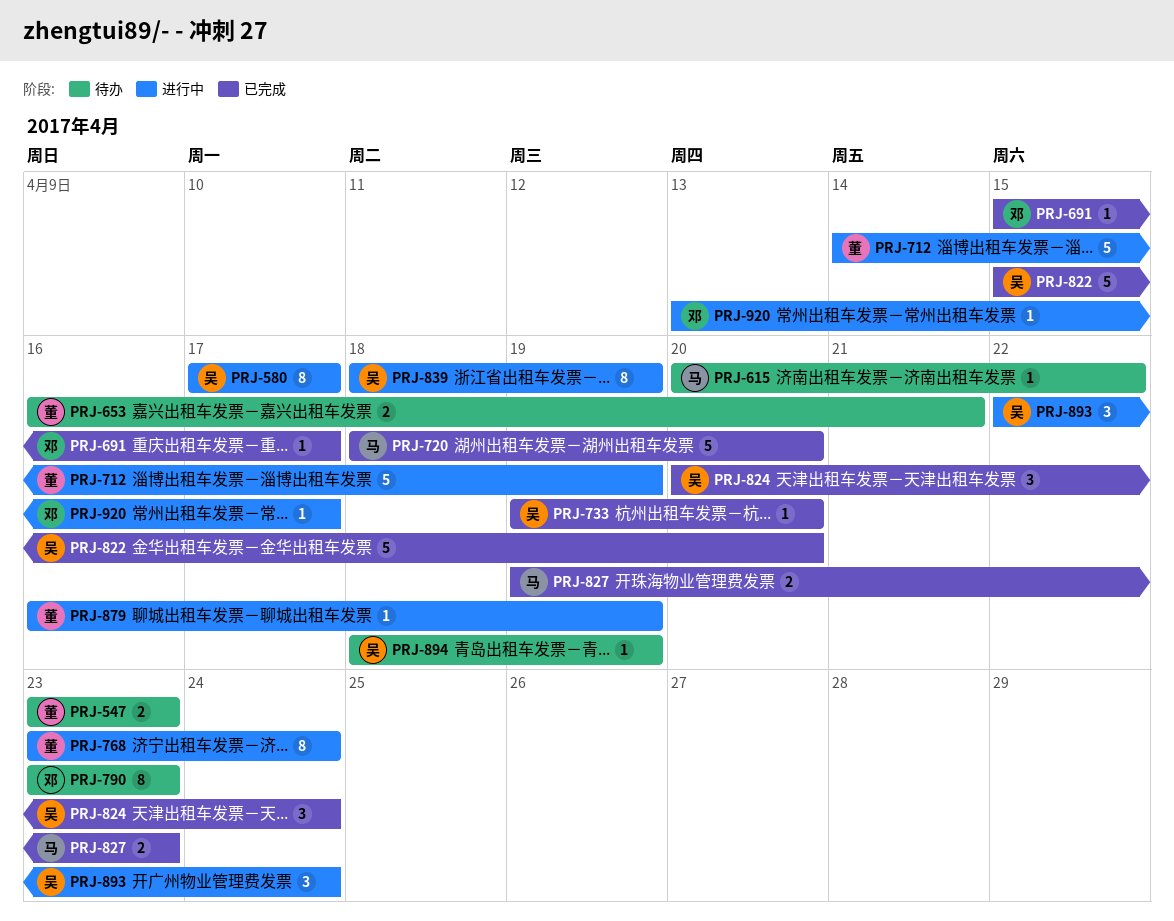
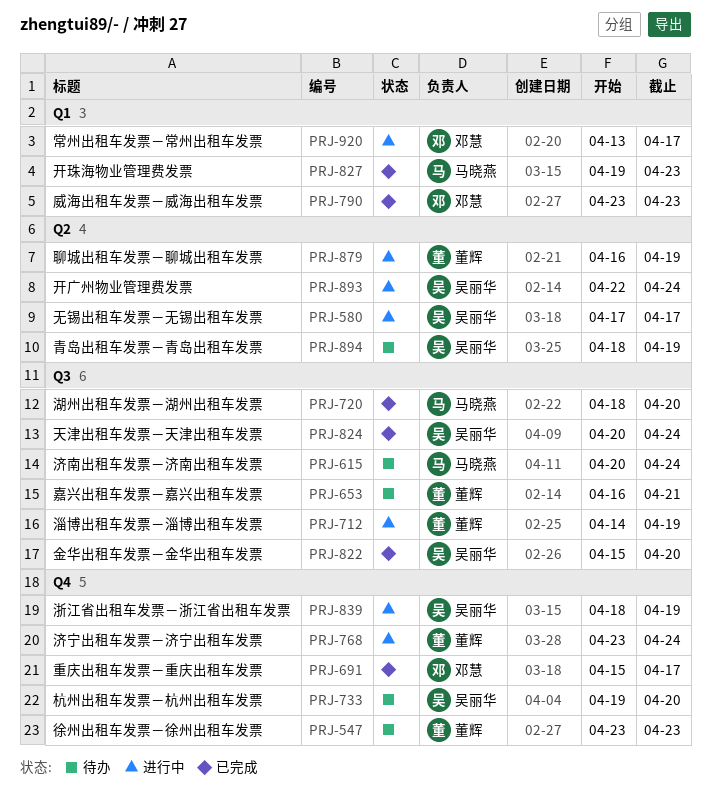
PRJ-615, due: Apr 22 -> Apr 24
PRJ-733, status: 已完成 -> 待办
PRJ-790, status: 待办 -> 已完成

